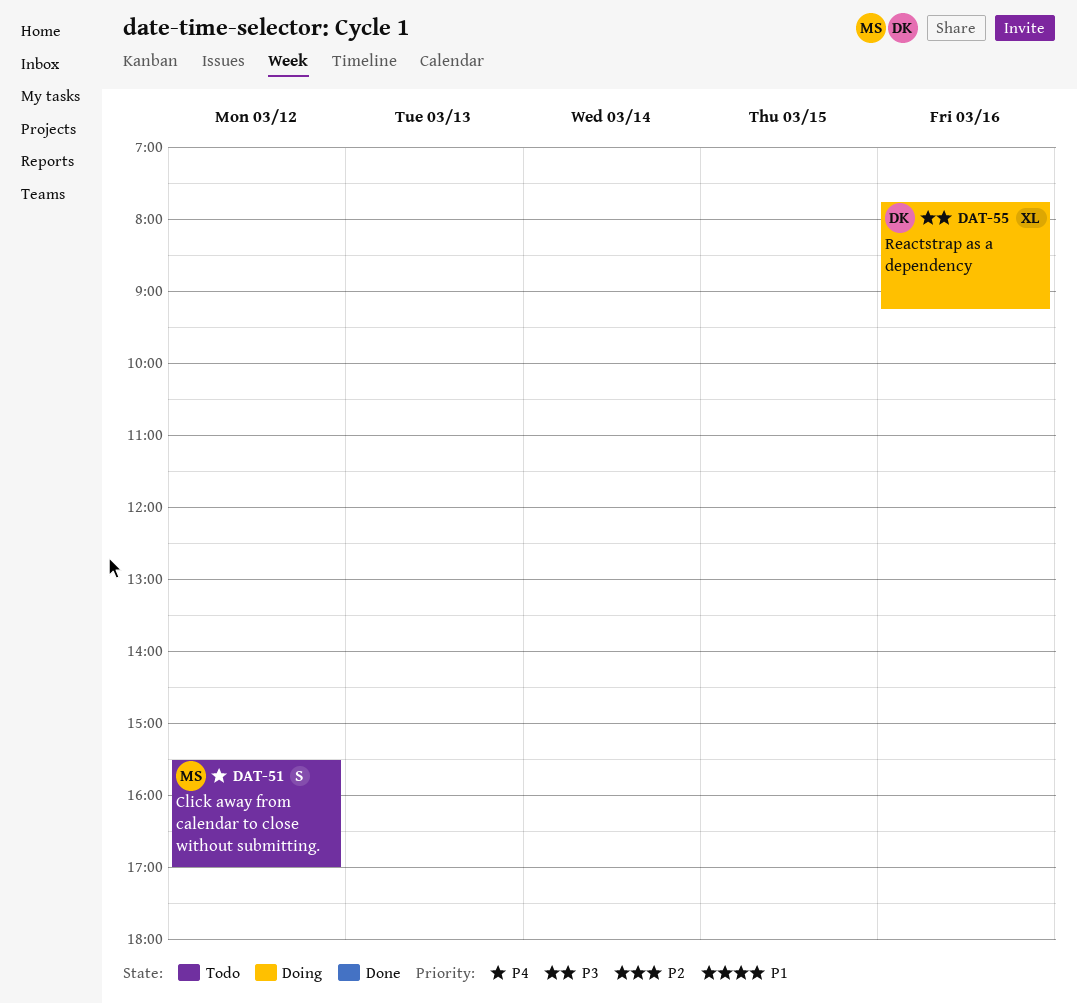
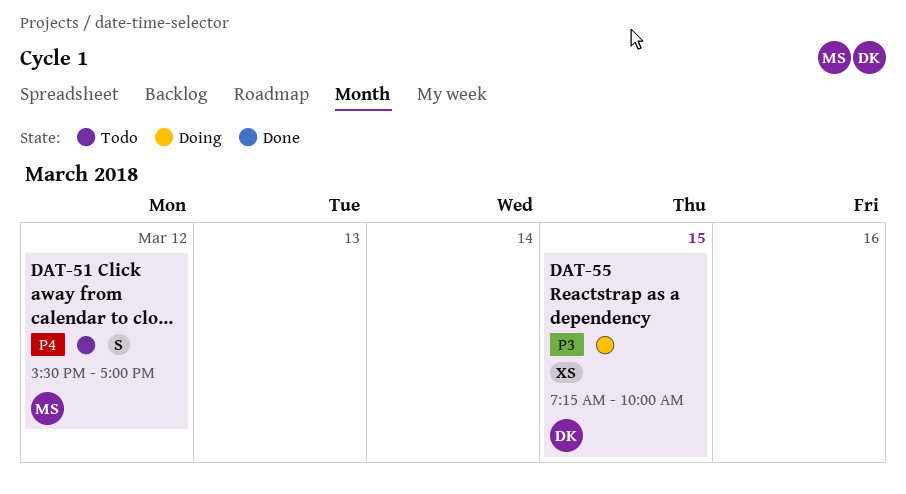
DAT-55, estimate: XL -> XS
DAT-55, day: Mar 16 -> Mar 15
DAT-55, begins: 07:45 -> 07:15
DAT-55, ends: 09:15 -> 10:00

